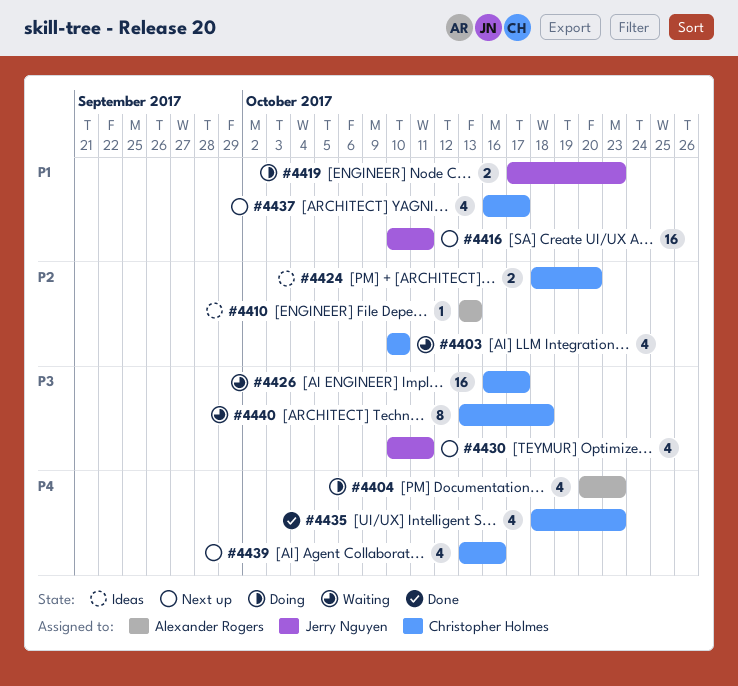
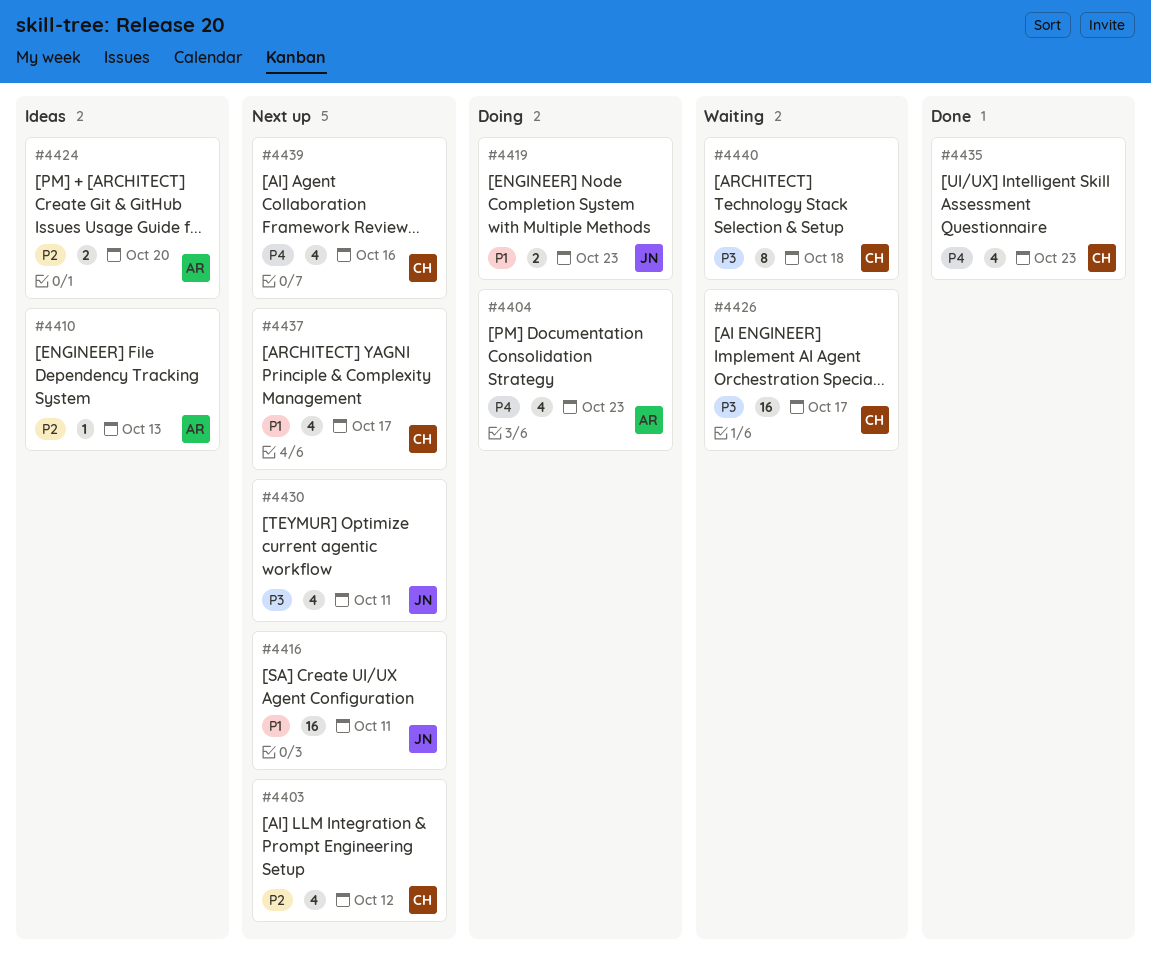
#4403, status: Waiting -> Next up
#4403, due: Oct 10 -> Oct 12
#4424, owner: Christopher Holmes -> Alexander Rogers

